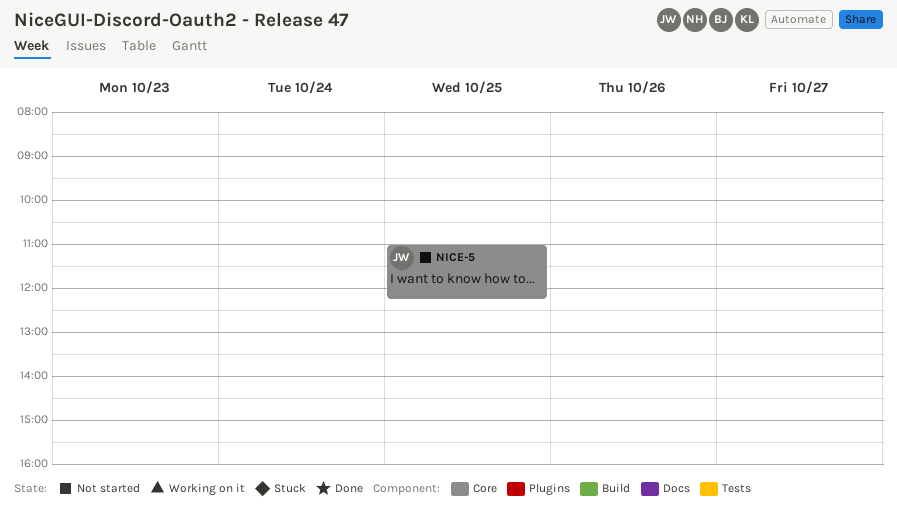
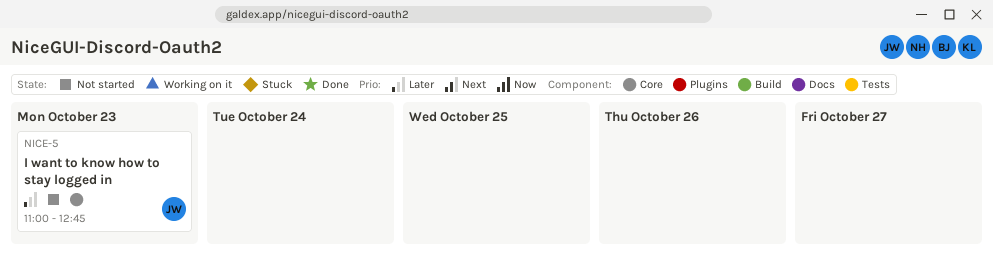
NICE-5, day: Oct 25 -> Oct 23
NICE-5, ends: 12:15 -> 12:45

